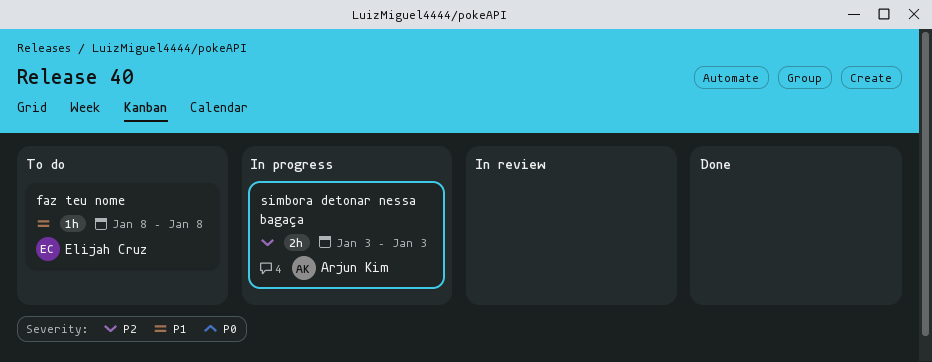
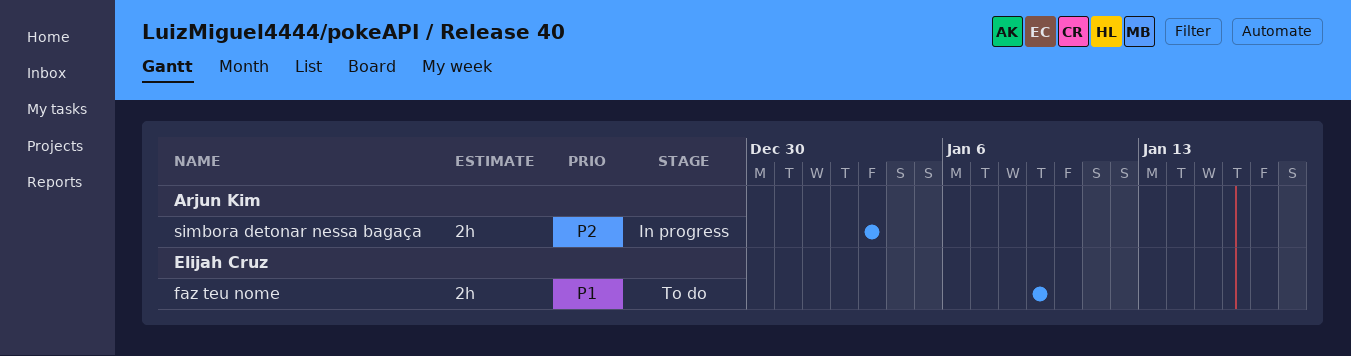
faz teu nome, estimate: 1h -> 2h
faz teu nome, start: Jan 8 -> Jan 9
faz teu nome, due: Jan 8 -> Jan 9

